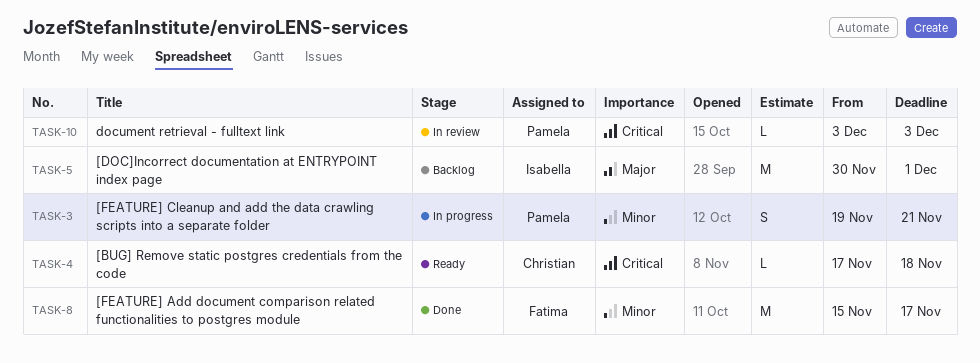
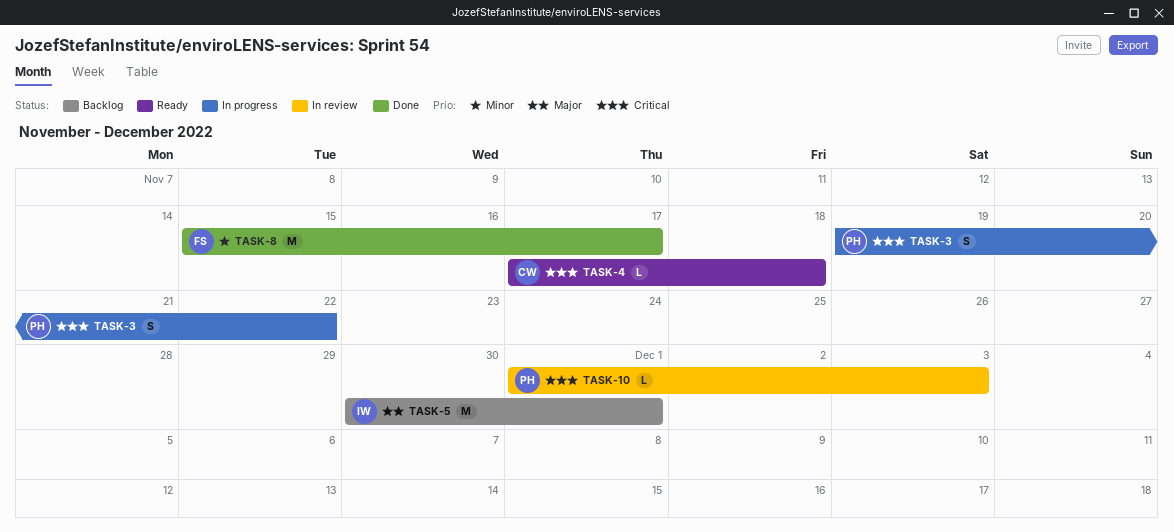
TASK-3, priority: Minor -> Critical
TASK-3, due: Nov 21 -> Nov 22
TASK-10, start: Dec 3 -> Dec 1

